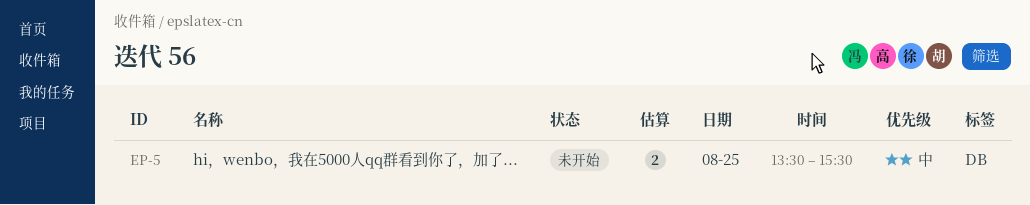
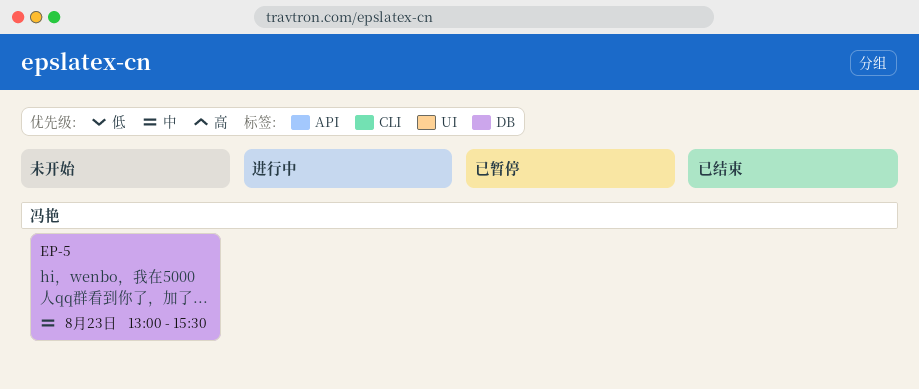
EP-5, day: Aug 25 -> Aug 23
EP-5, begins: 13:30 -> 13:00

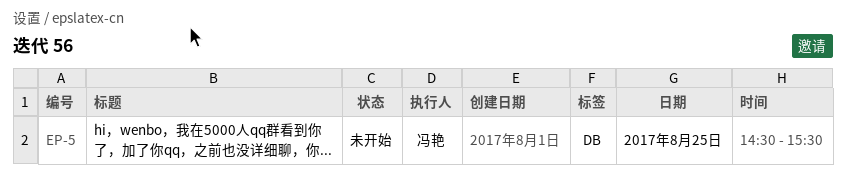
EP-5, day: Aug 23 -> Aug 25
EP-5, begins: 13:00 -> 14:30

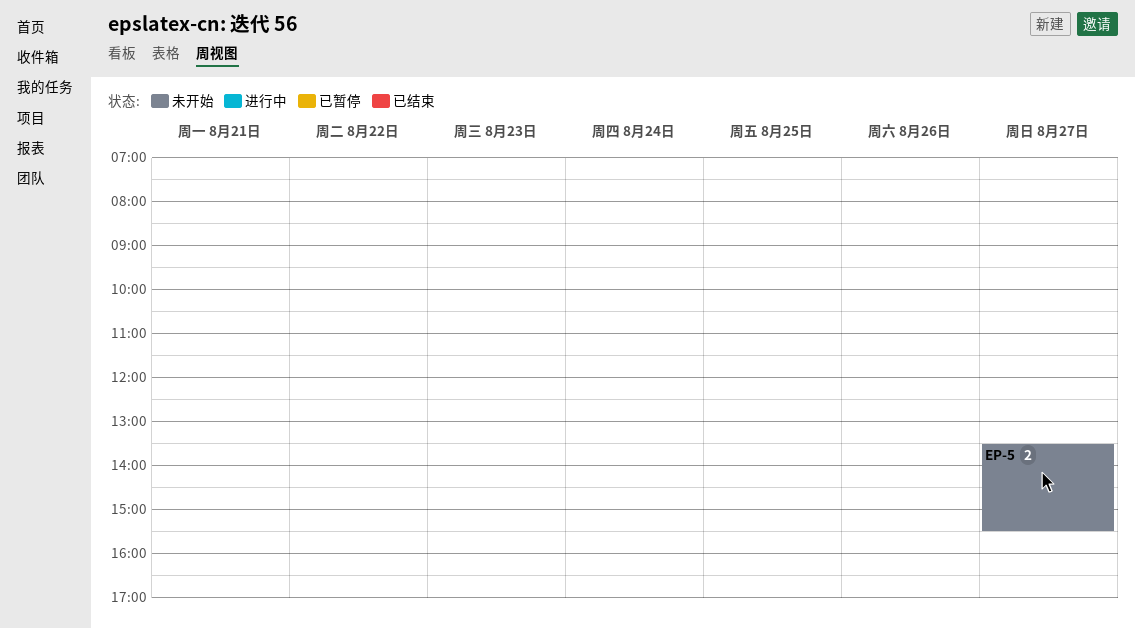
EP-5, day: Aug 25 -> Aug 27
EP-5, begins: 14:30 -> 13:30

